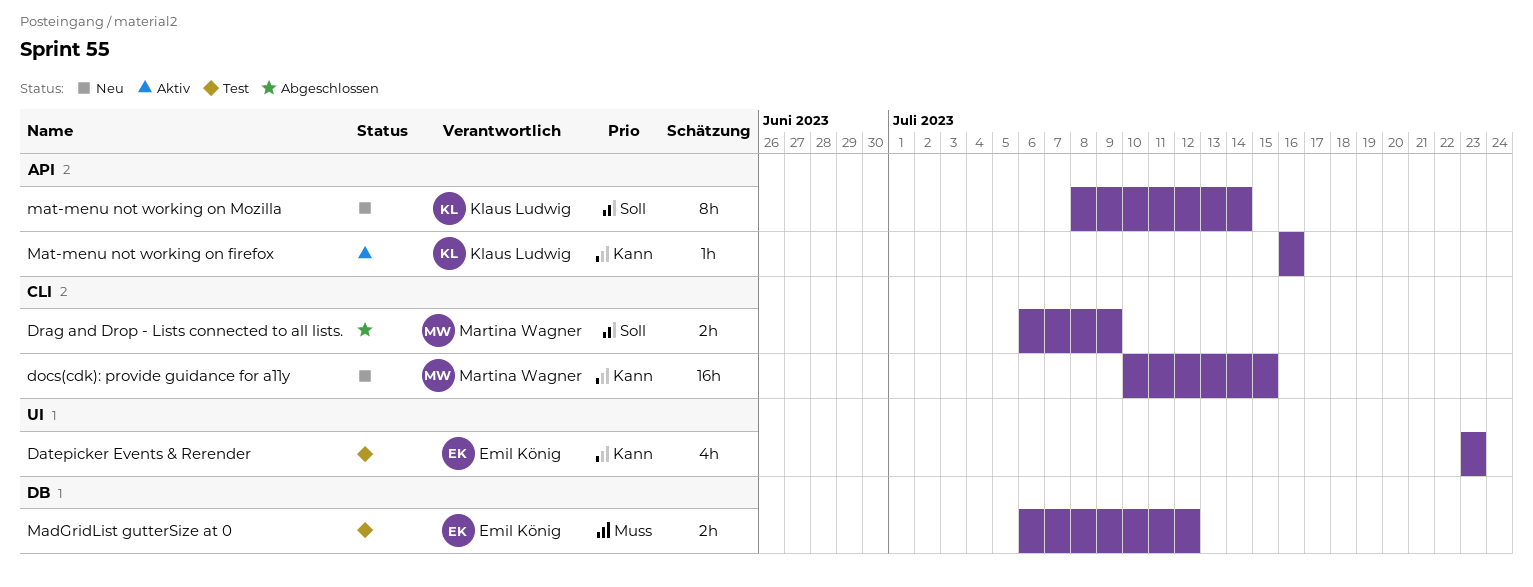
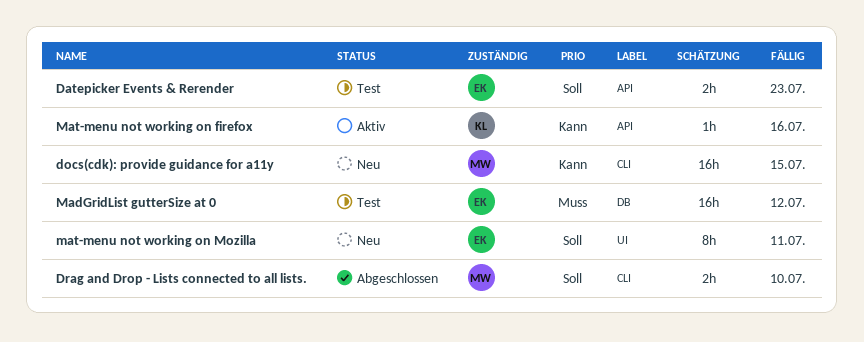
Datepicker Events & Rerender, priority: Kann -> Soll
Datepicker Events & Rerender, label: UI -> API
Datepicker Events & Rerender, estimate: 4h -> 2h
Drag and Drop - Lists connected to all lists., due: Jul 9 -> Jul 10
MadGridList gutterSize at 0, estimate: 2h -> 16h
mat-menu not working on Mozilla, owner: Klaus Ludwig -> Emil König
mat-menu not working on Mozilla, label: API -> UI
mat-menu not working on Mozilla, due: Jul 14 -> Jul 11

